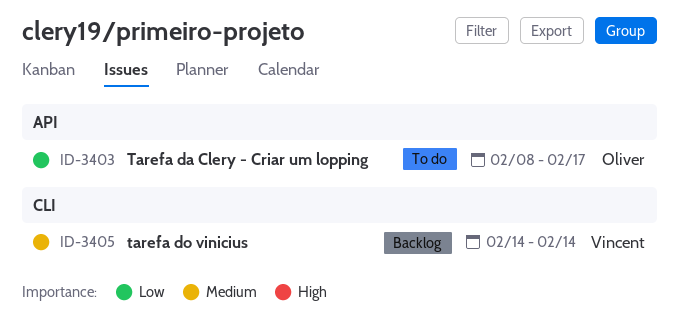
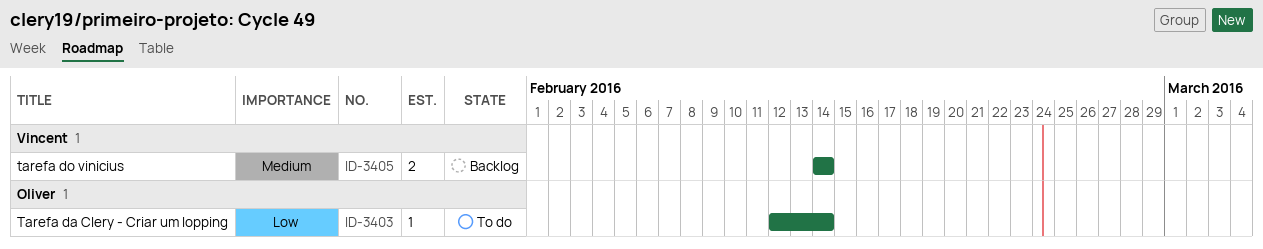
ID-3403, start: Feb 8 -> Feb 12
ID-3403, due: Feb 17 -> Feb 14

